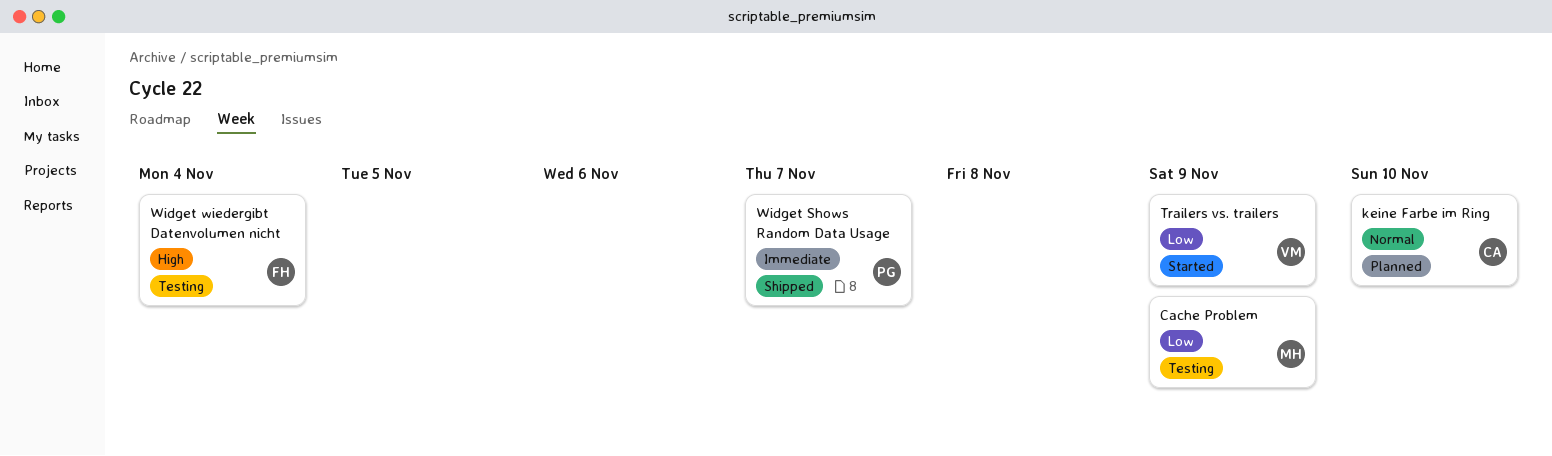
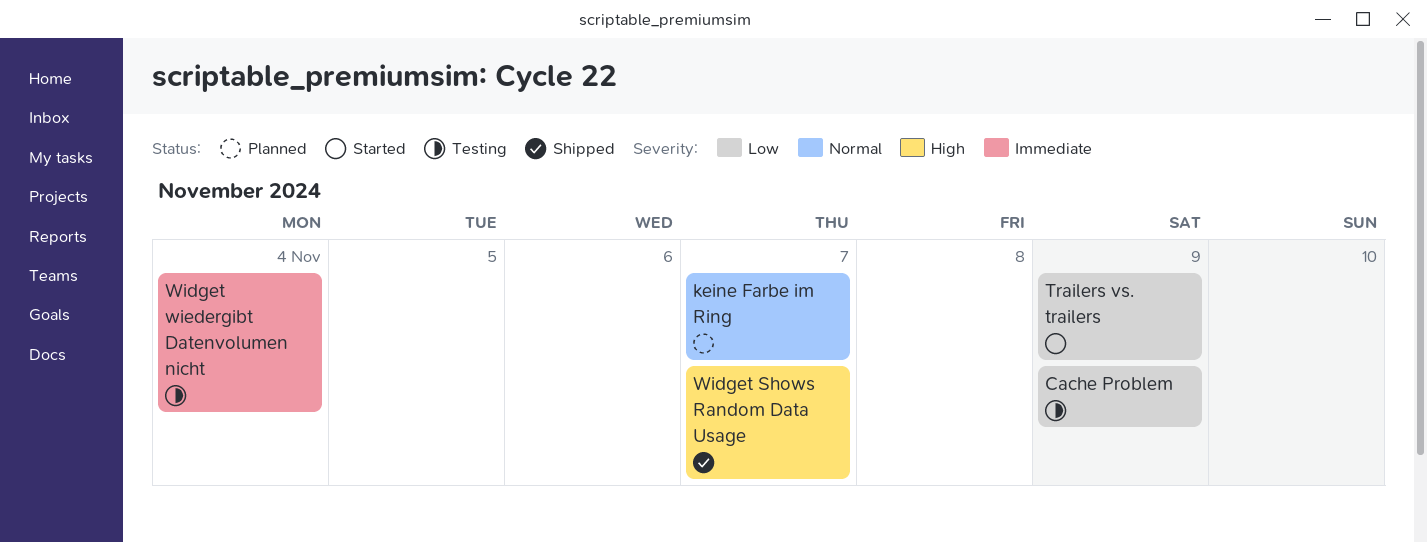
keine Farbe im Ring, due: Nov 10 -> Nov 7
Widget Shows Random Data Usage, priority: Immediate -> High
Widget wiedergibt Datenvolumen nicht, priority: High -> Immediate

